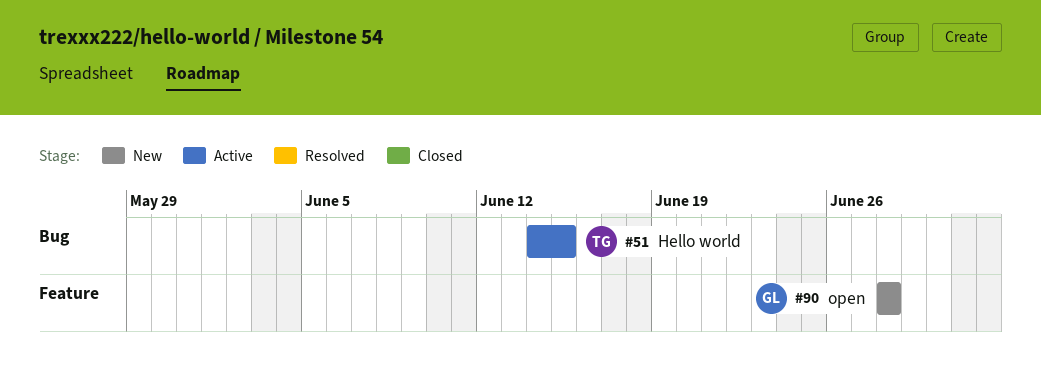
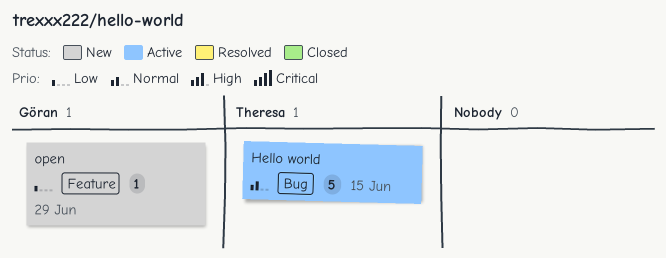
open, due: Jun 28 -> Jun 29

